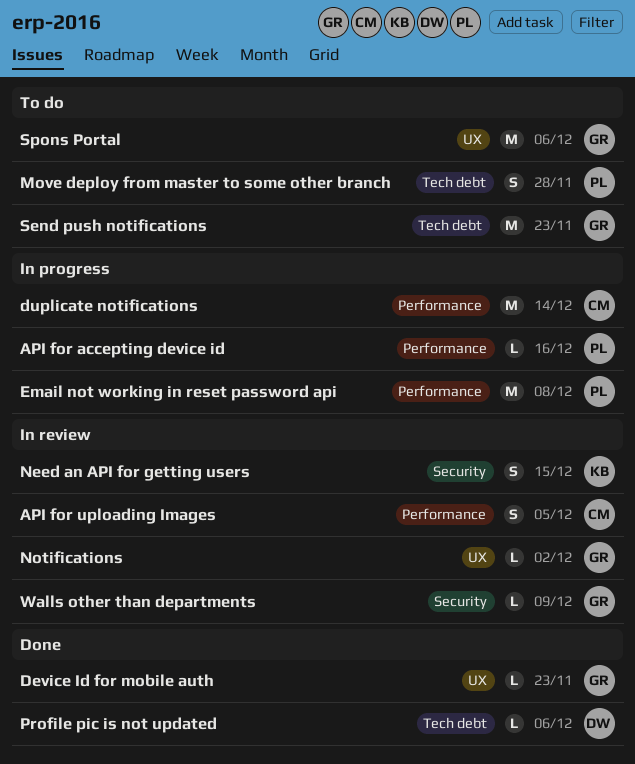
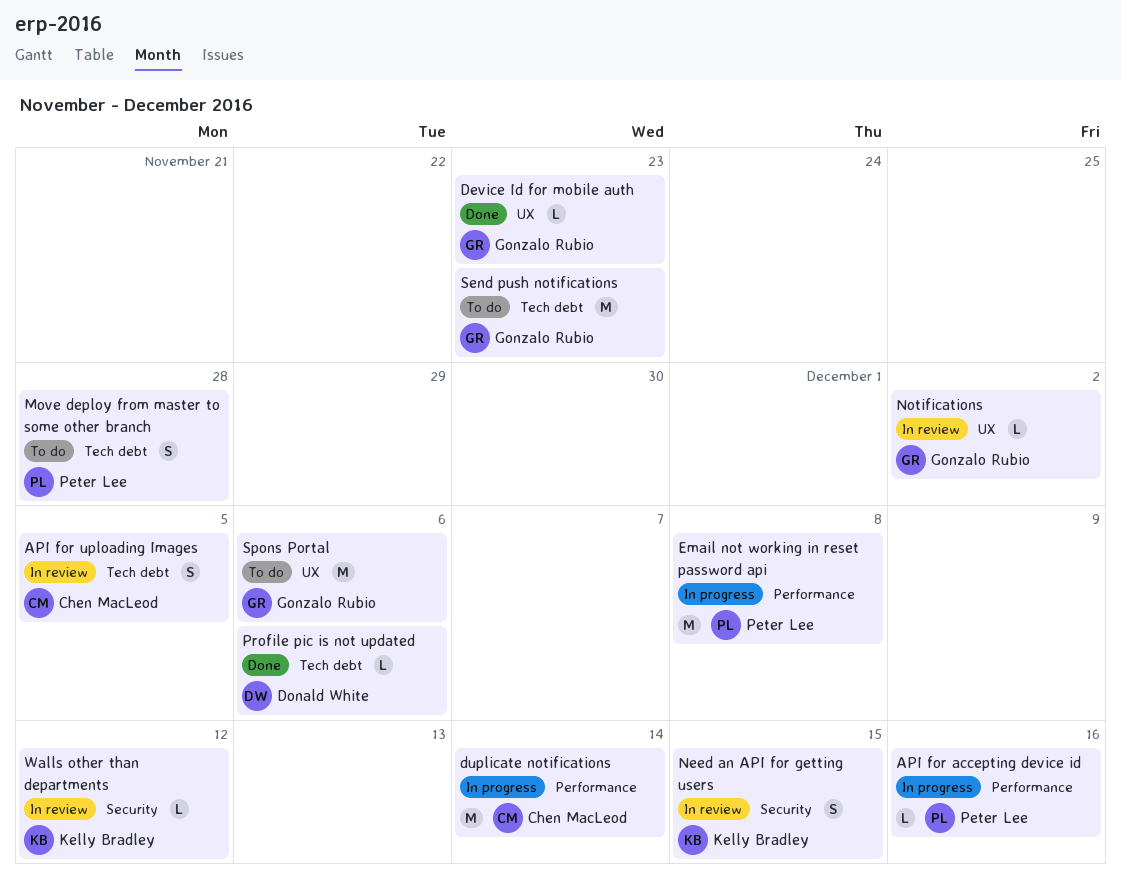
API for uploading Images, label: Performance -> Tech debt
Walls other than departments, owner: Gonzalo Rubio -> Kelly Bradley
Walls other than departments, due: Dec 9 -> Dec 12

